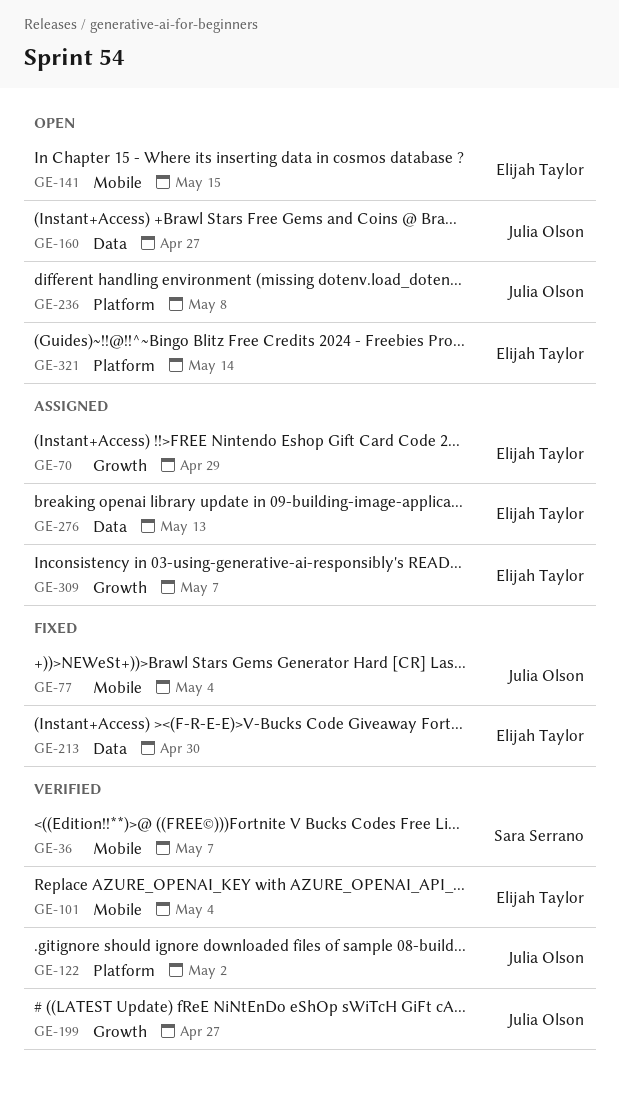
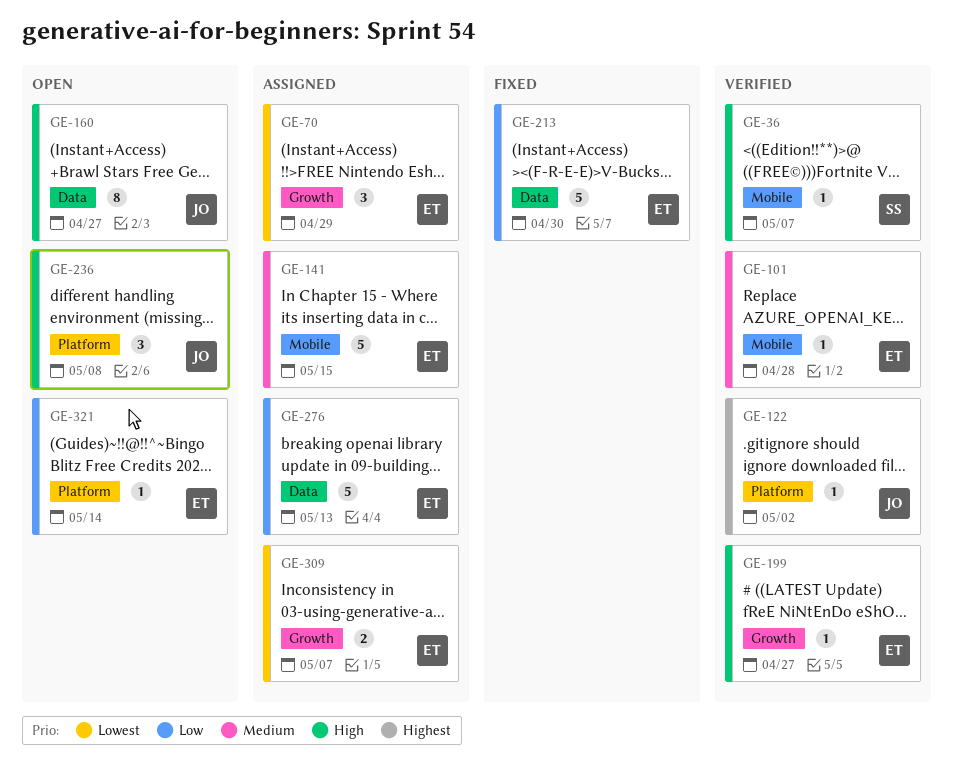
GE-77: present -> none
GE-101, due: May 4 -> Apr 28
GE-141, status: Open -> Assigned
GE-199, owner: Julia Olson -> Elijah Taylor

